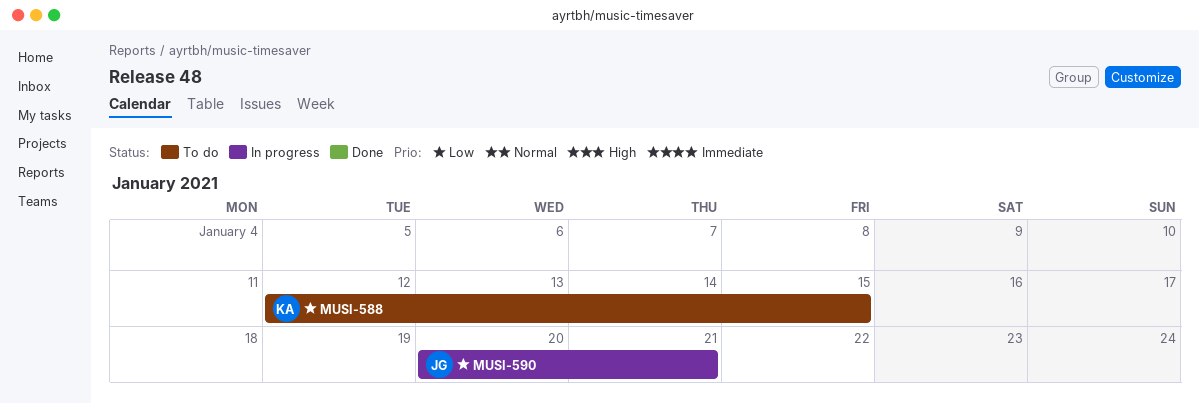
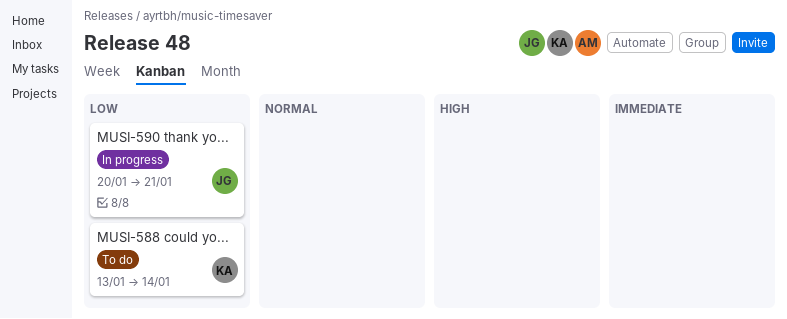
MUSI-588, start: Jan 12 -> Jan 13
MUSI-588, due: Jan 15 -> Jan 14

